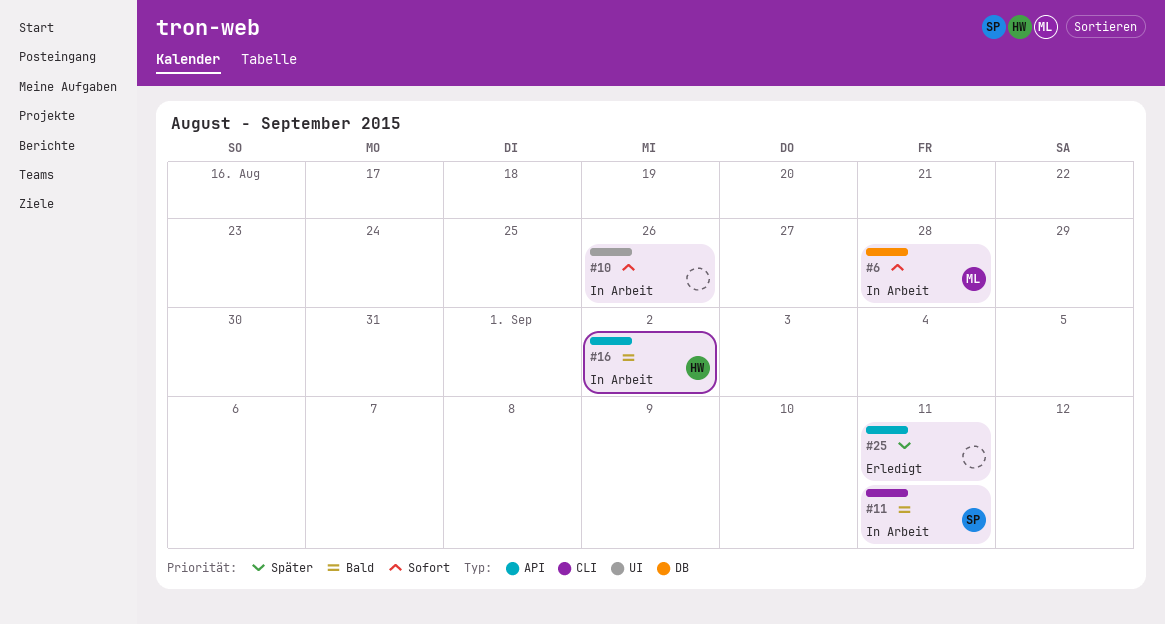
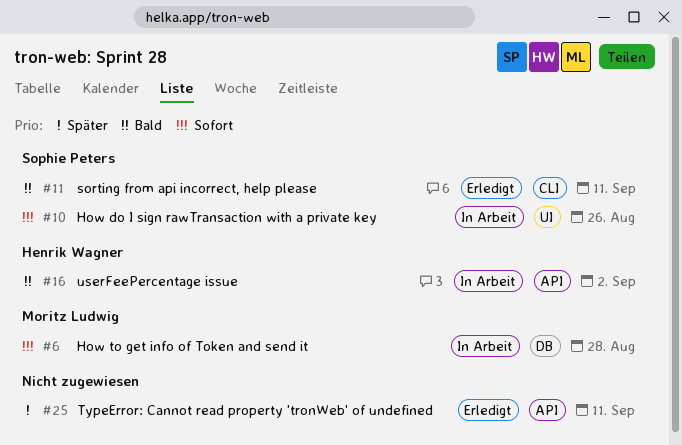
#10, owner: none -> Sophie Peters
#11, status: In Arbeit -> Erledigt

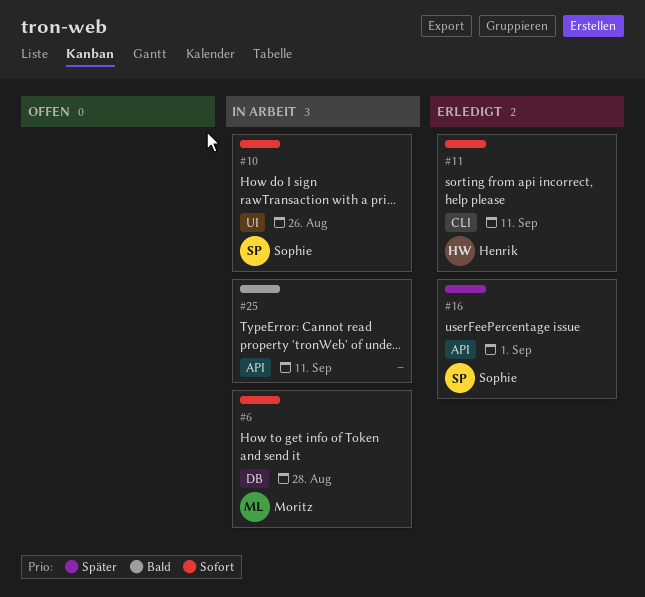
#11, owner: Sophie Peters -> Henrik Wagner
#11, priority: Bald -> Sofort
#16, status: In Arbeit -> Erledigt
#16, owner: Henrik Wagner -> Sophie Peters
#16, priority: Bald -> Später
#16, due: Sep 2 -> Sep 1
#25, status: Erledigt -> In Arbeit
#25, priority: Später -> Bald

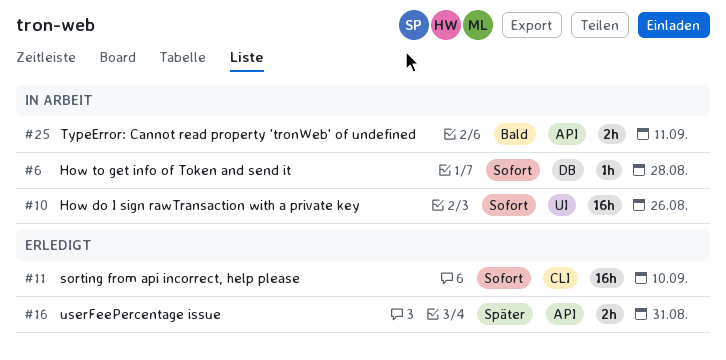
#11, due: Sep 11 -> Sep 10
#16, due: Sep 1 -> Aug 31

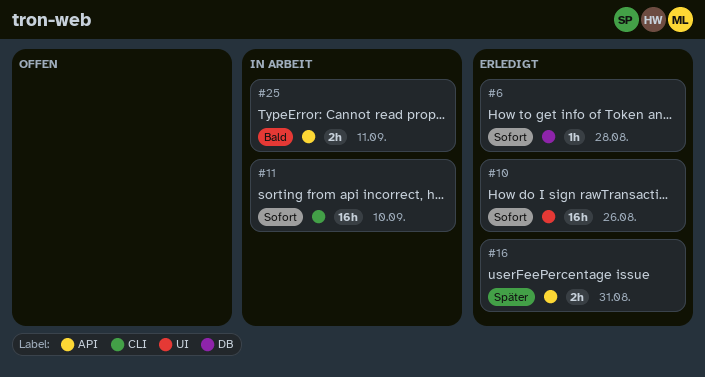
#6, status: In Arbeit -> Erledigt
#10, status: In Arbeit -> Erledigt
#11, status: Erledigt -> In Arbeit

